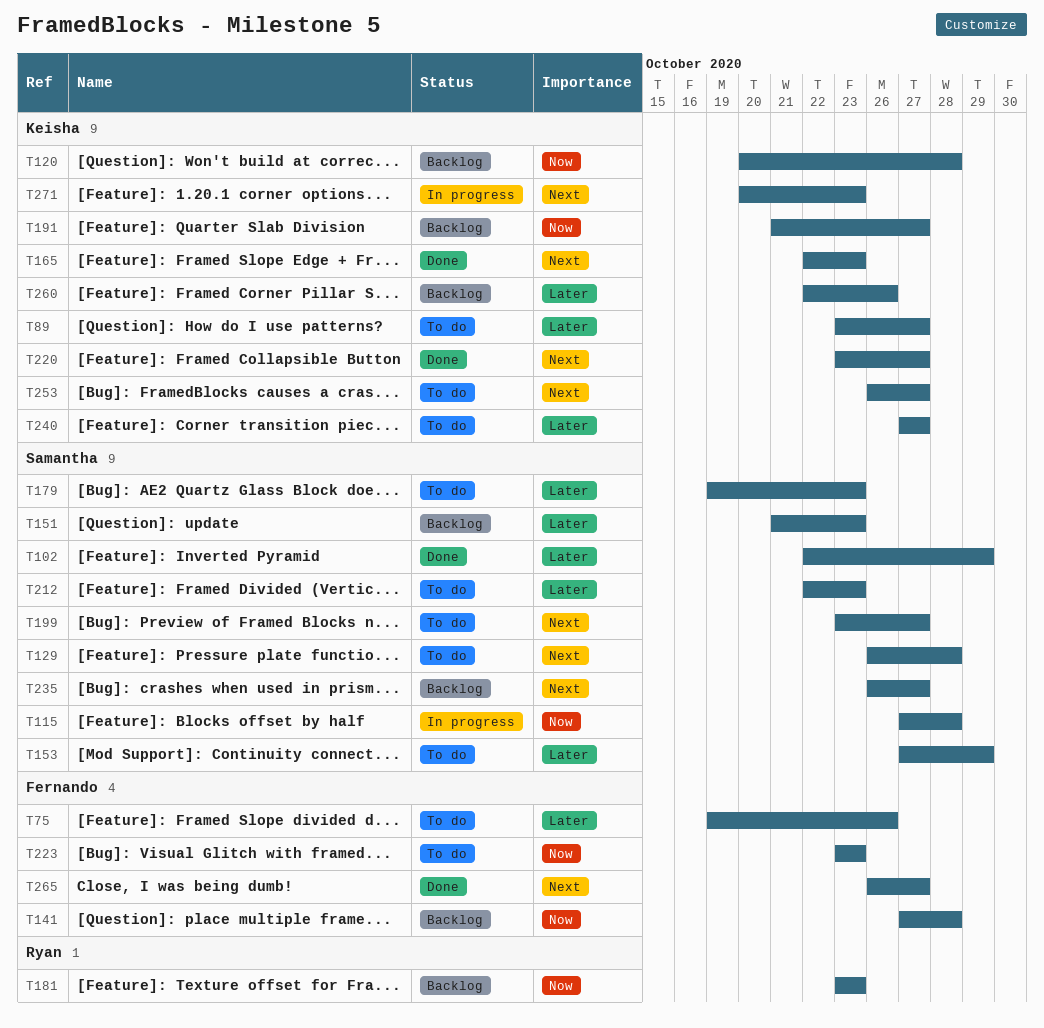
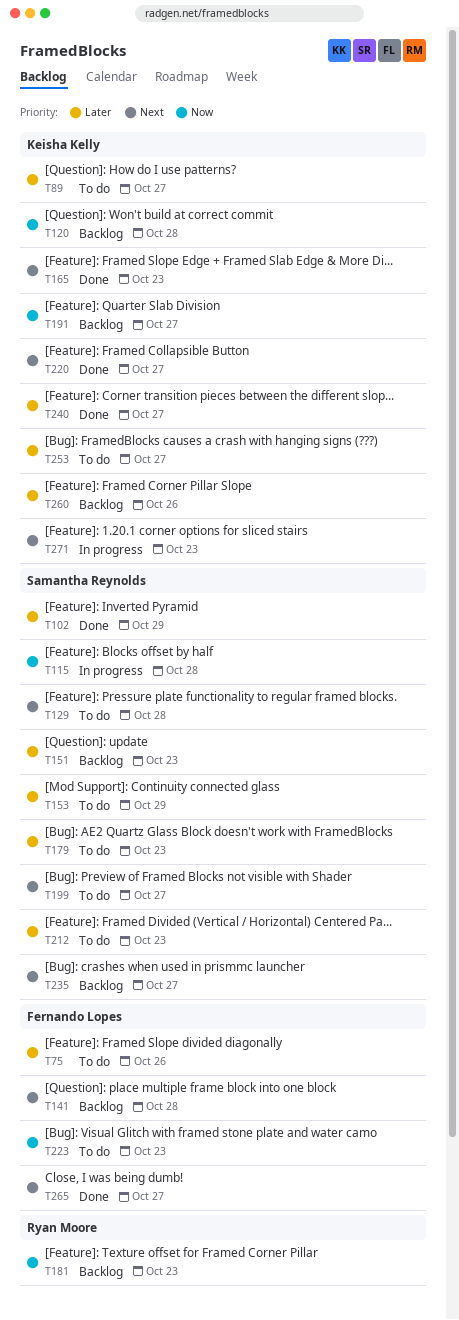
T141, priority: Now -> Next
T240, status: To do -> Done
T253, priority: Next -> Later

